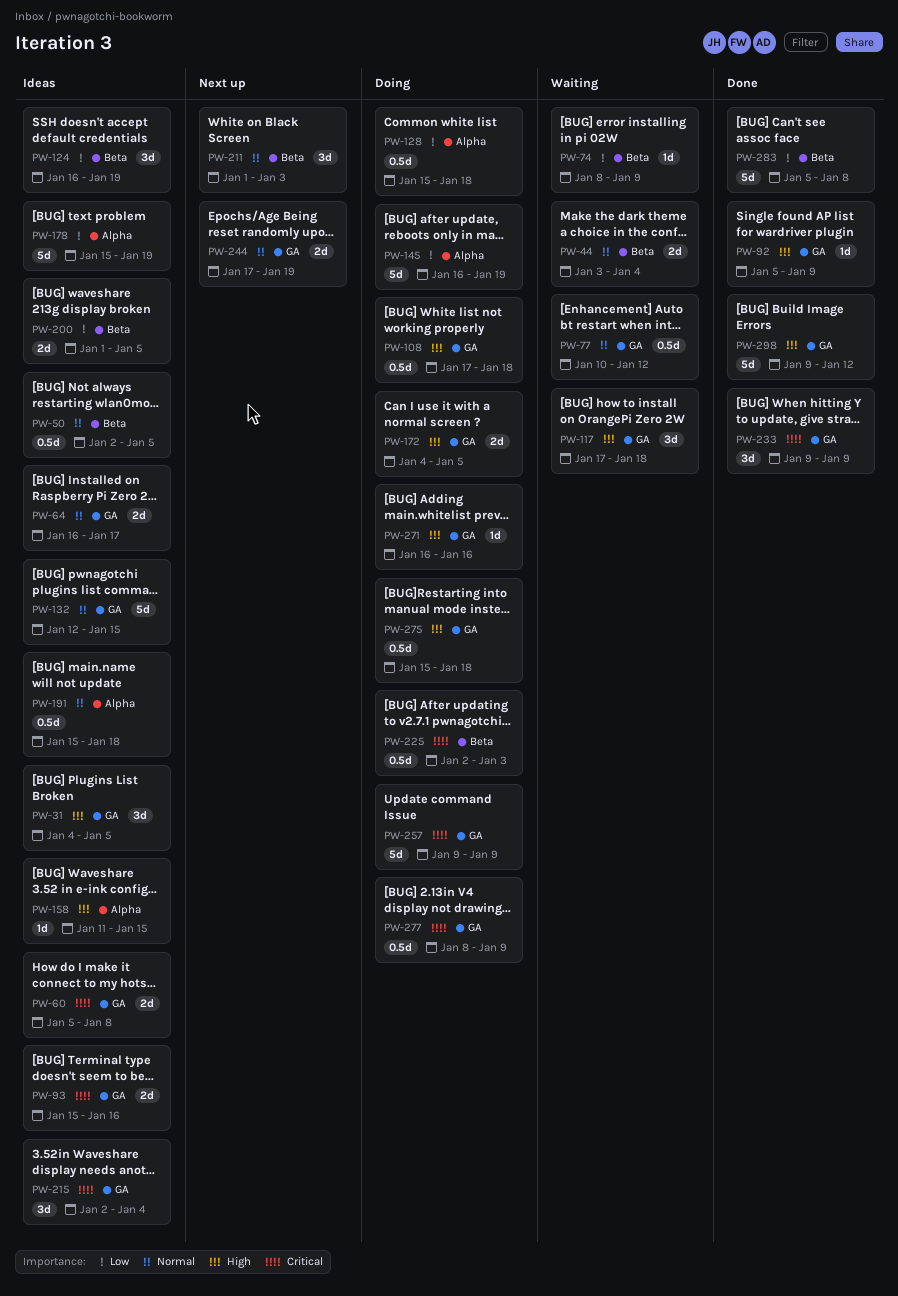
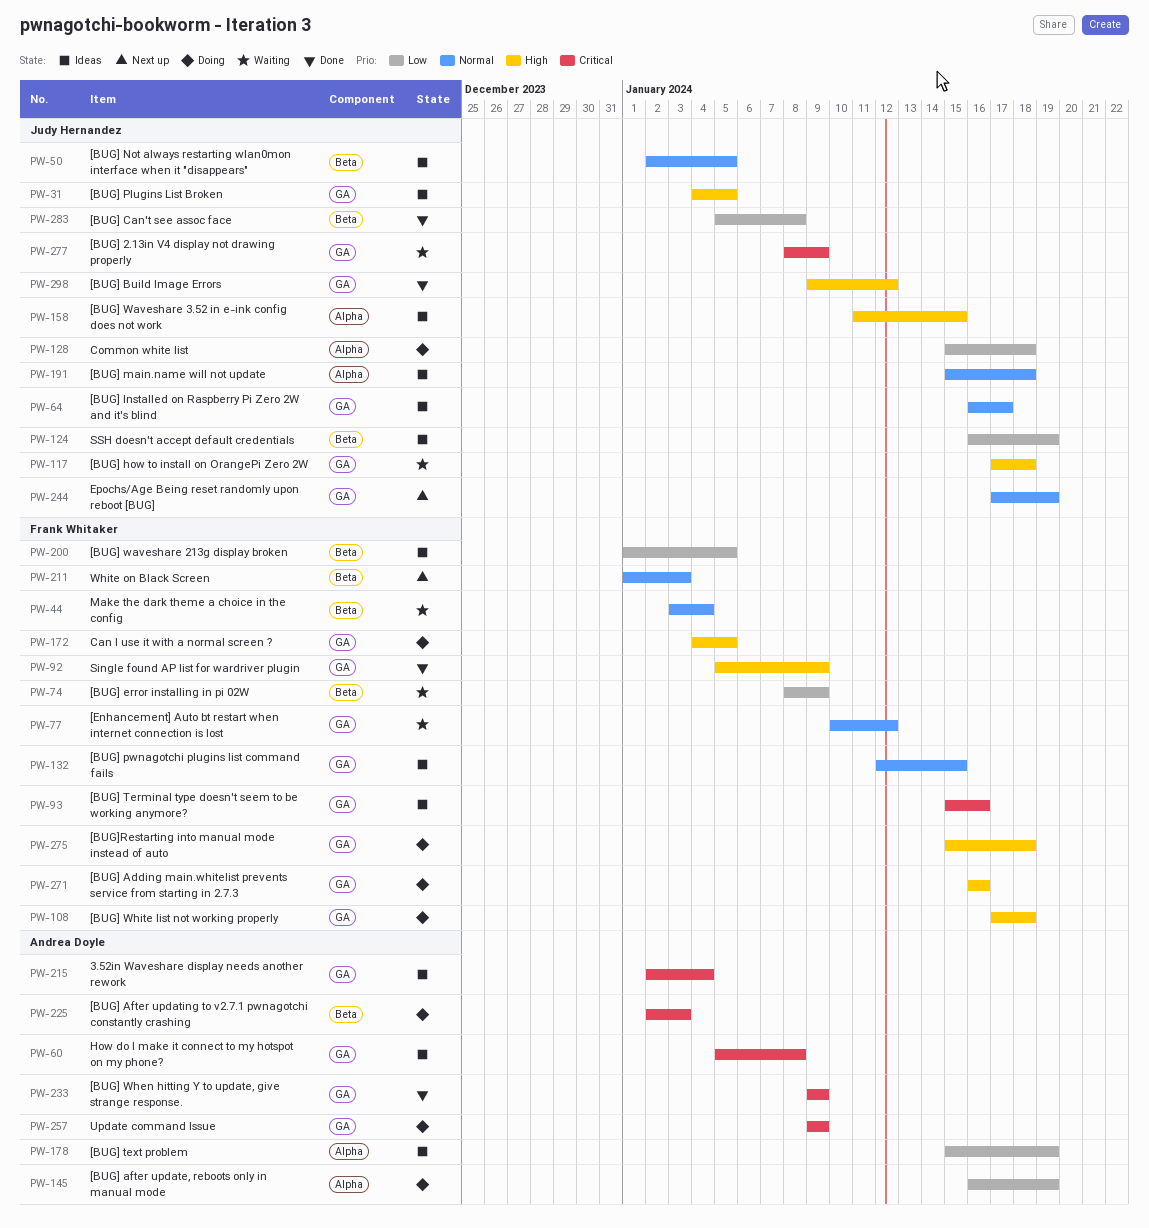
PW-277, status: Doing -> Waiting

